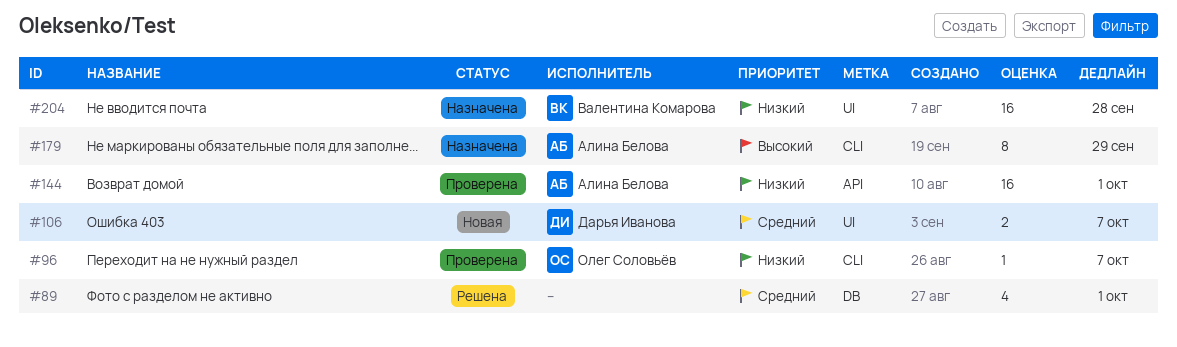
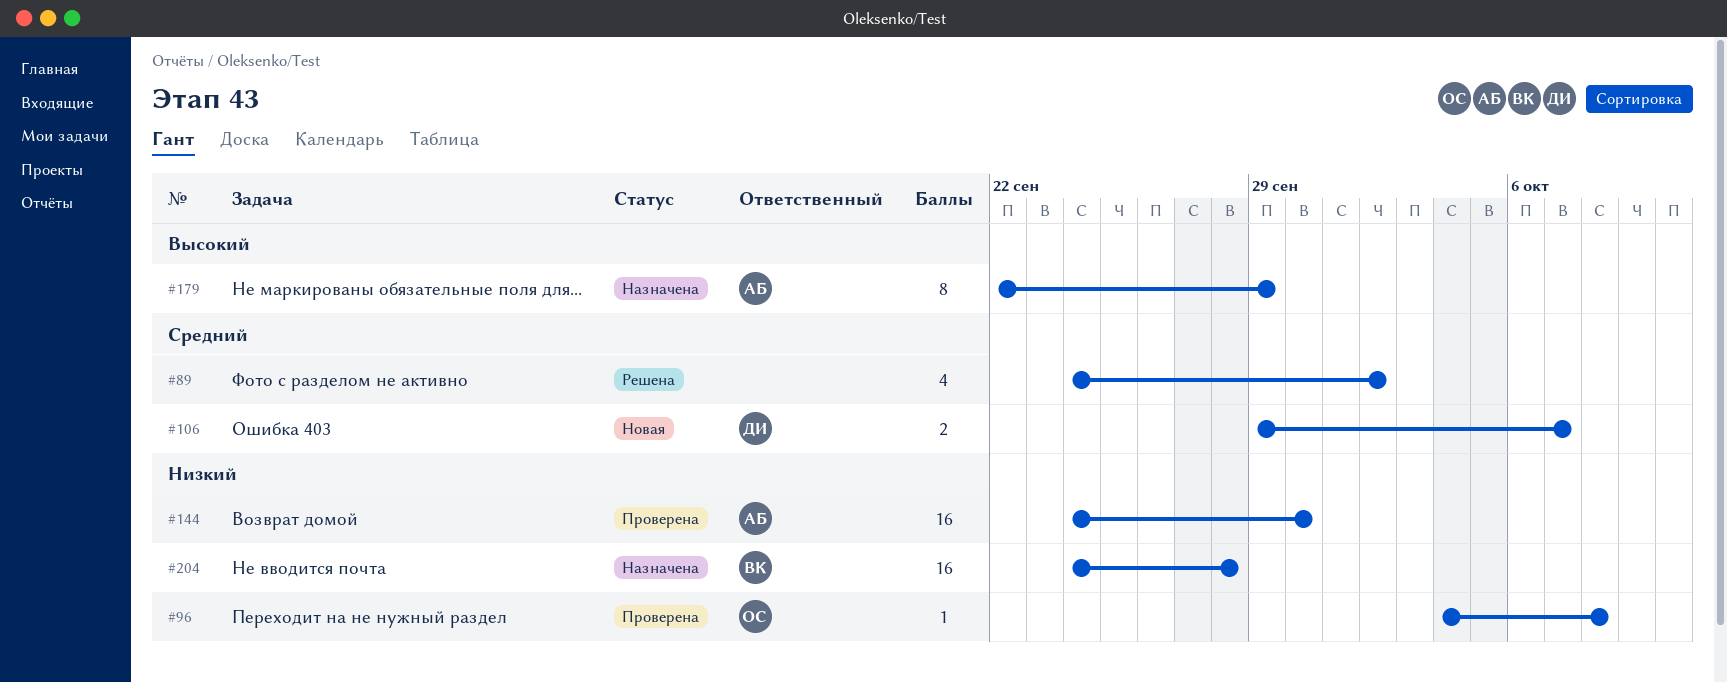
#89, due: Oct 1 -> Oct 2
#96, due: Oct 7 -> Oct 8
#144, due: Oct 1 -> Sep 30

